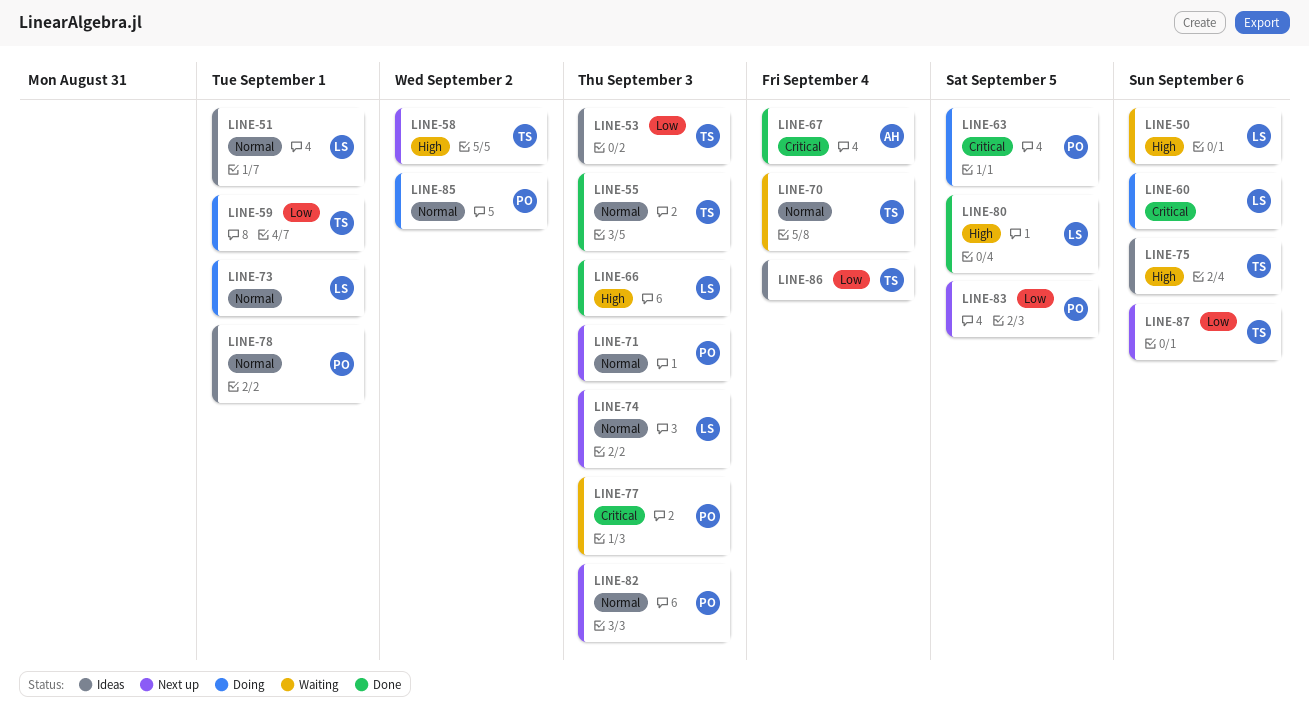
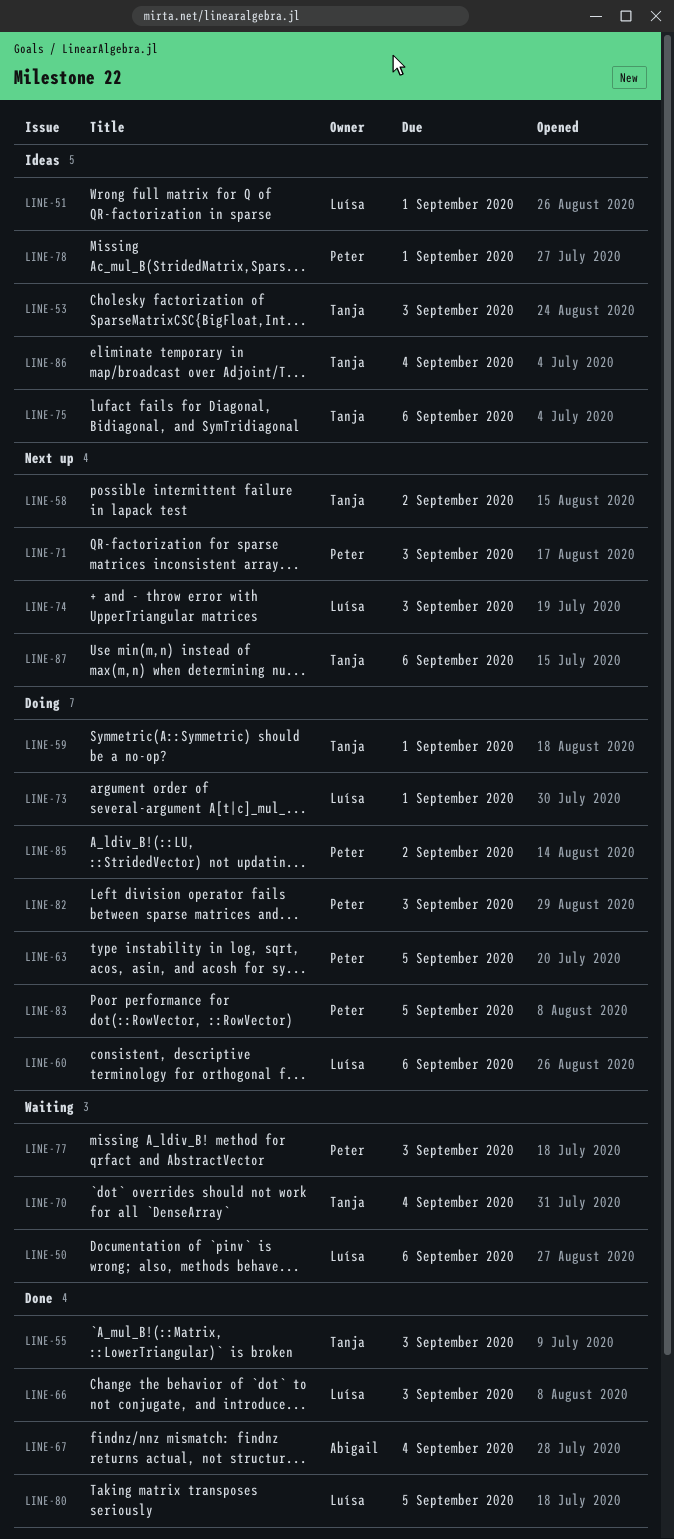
LINE-82, status: Next up -> Doing
LINE-83, status: Next up -> Doing

